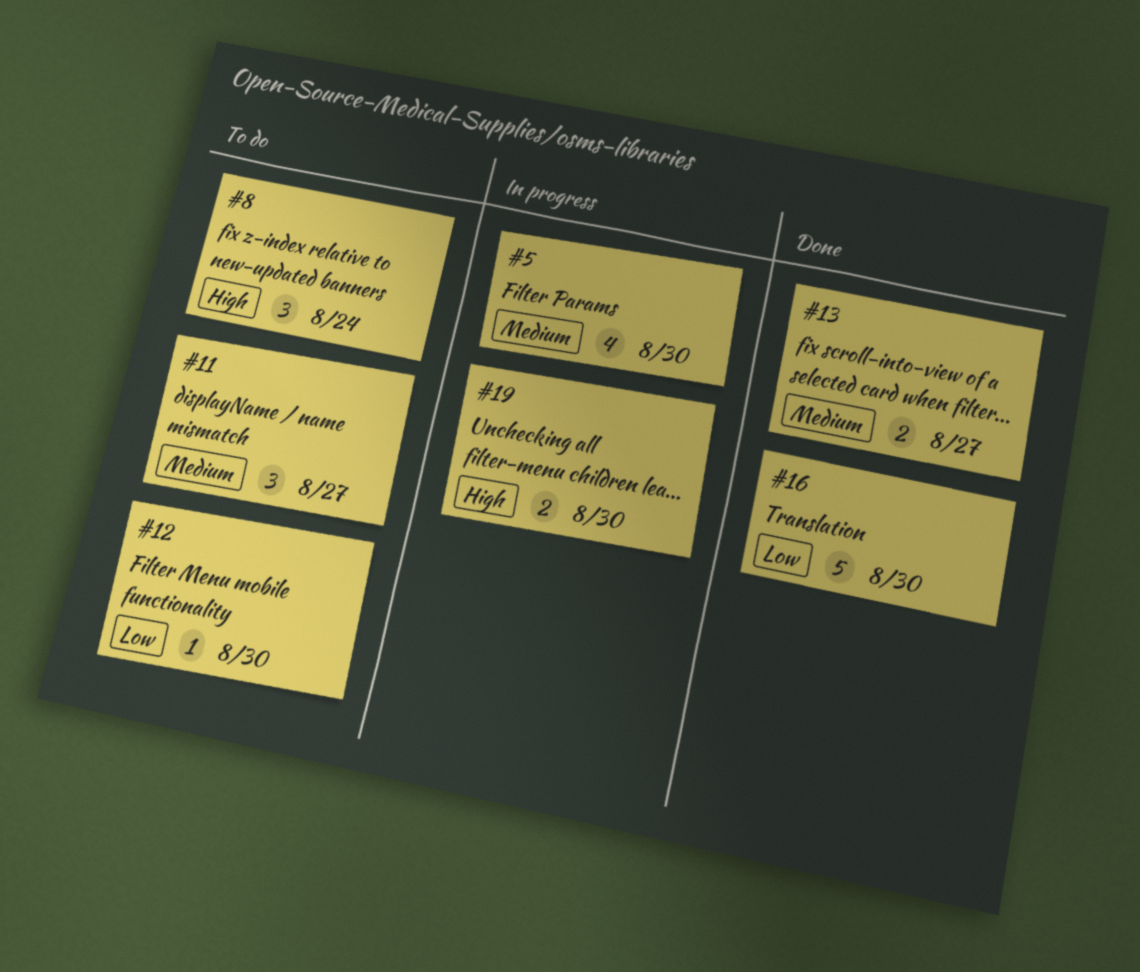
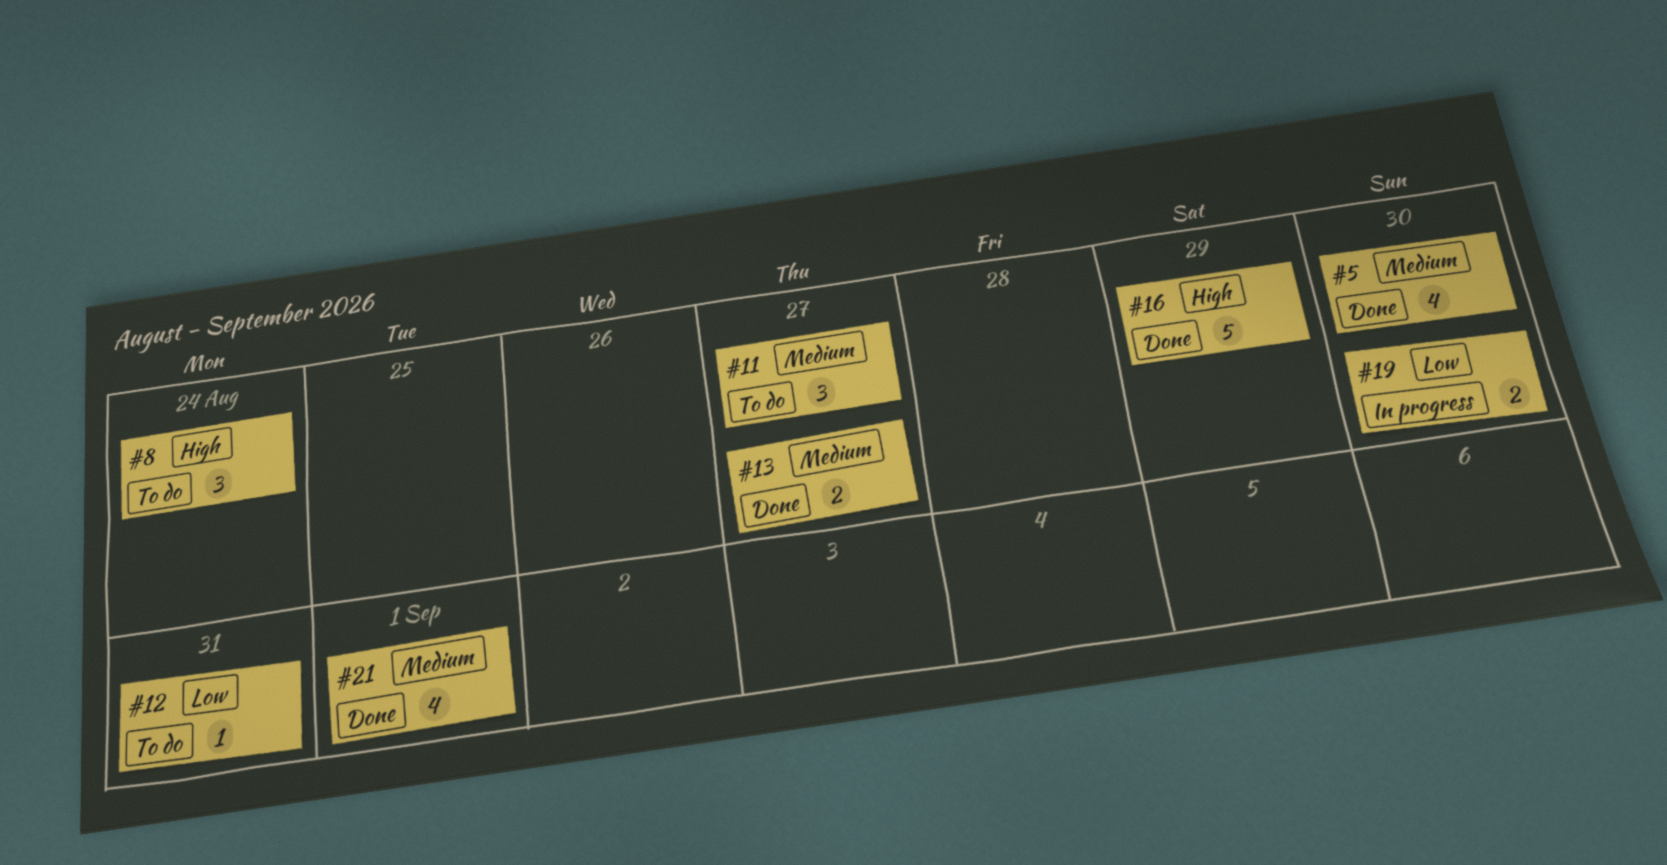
#5, status: In progress -> Done
#12, due: Aug 30 -> Aug 31
#16, priority: Low -> High
#16, due: Aug 30 -> Aug 29
#19, priority: High -> Low
#21: none -> present

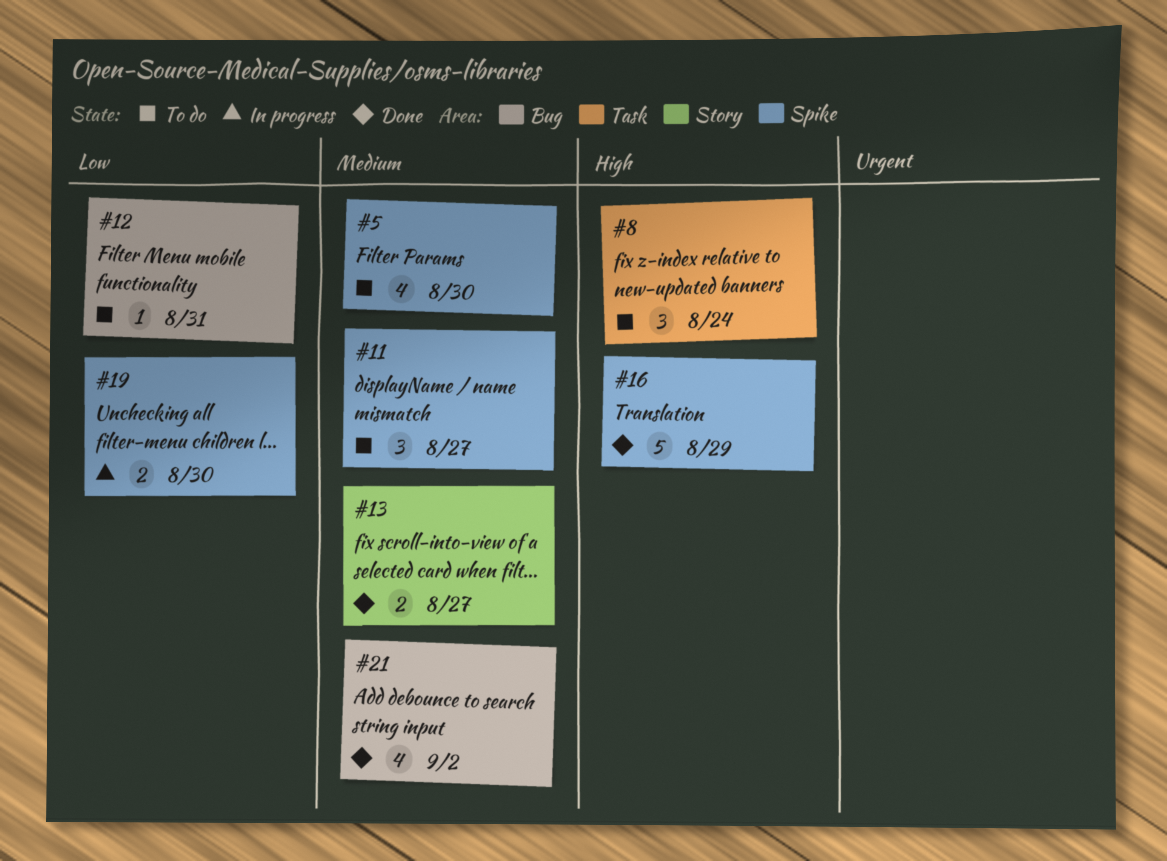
#5, status: Done -> To do
#21, due: Sep 1 -> Sep 2

